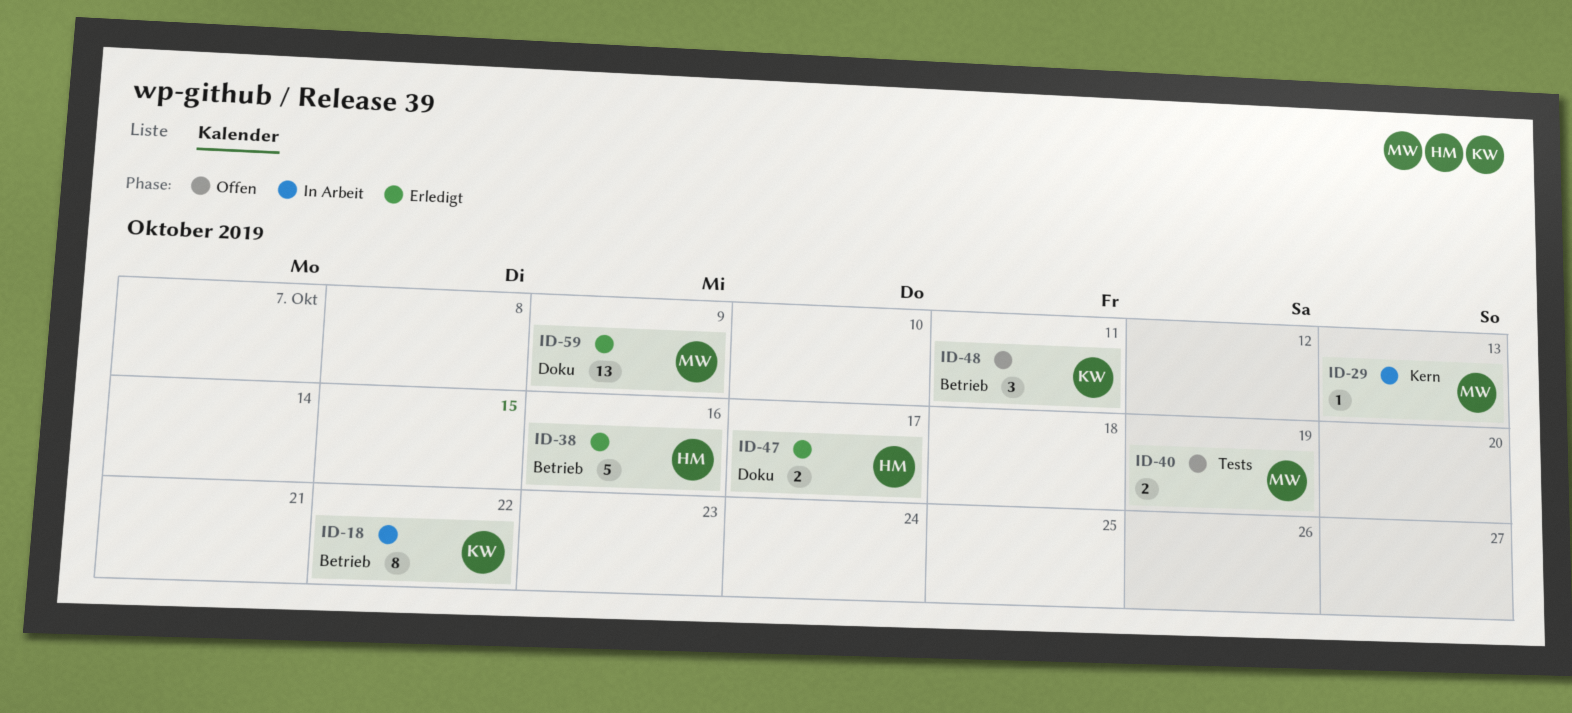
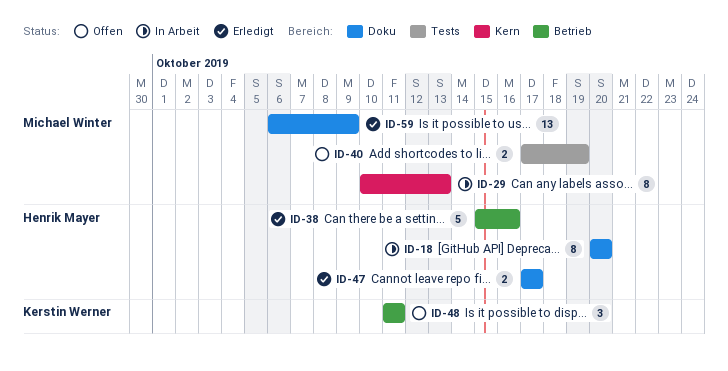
ID-18, owner: Kerstin Werner -> Henrik Mayer
ID-18, label: Betrieb -> Doku
ID-18, due: Oct 22 -> Oct 20
ID-29, estimate: 1 -> 8

